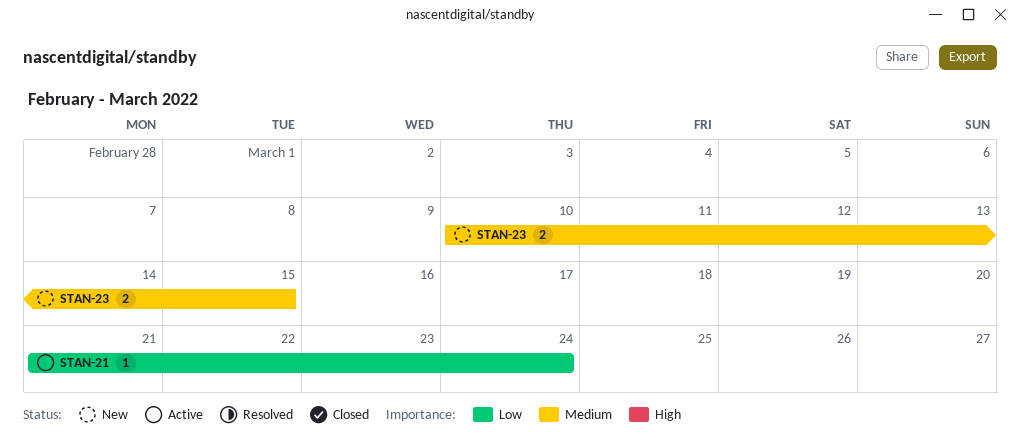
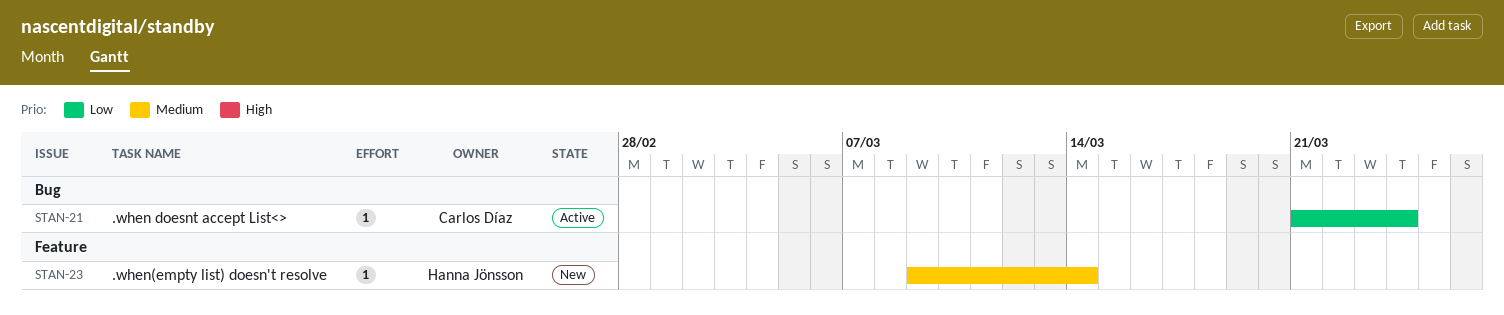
STAN-23, estimate: 2 -> 1
STAN-23, start: Mar 10 -> Mar 9
STAN-23, due: Mar 15 -> Mar 14

